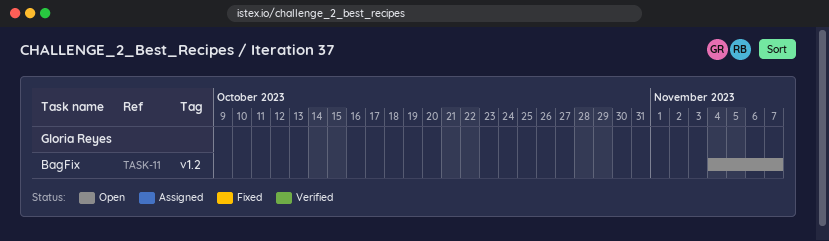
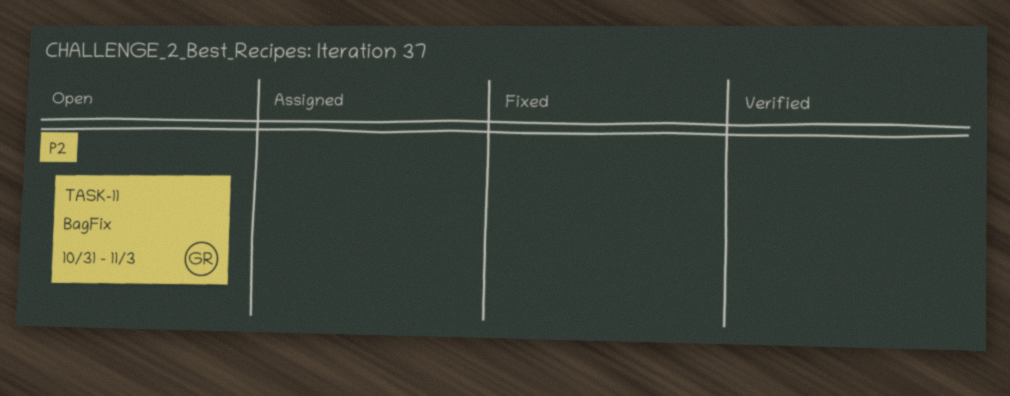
TASK-11, start: Nov 4 -> Oct 31
TASK-11, due: Nov 7 -> Nov 3

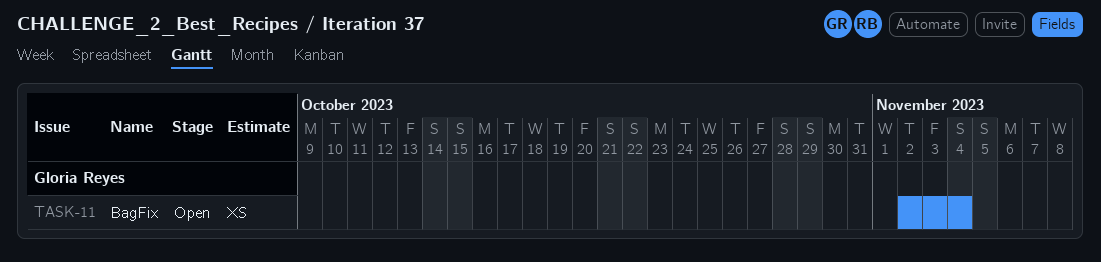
TASK-11, start: Oct 31 -> Nov 2
TASK-11, due: Nov 3 -> Nov 4

